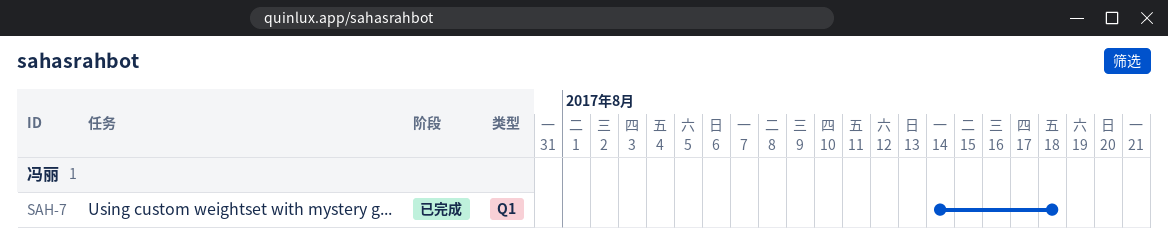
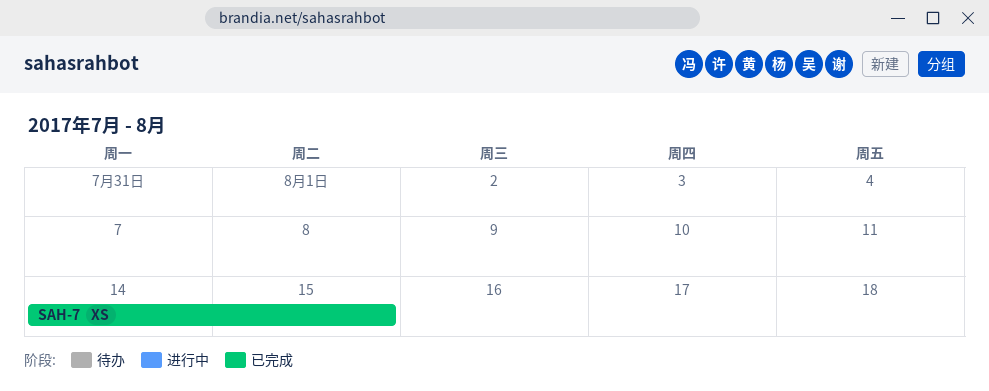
SAH-7, due: Aug 18 -> Aug 15

